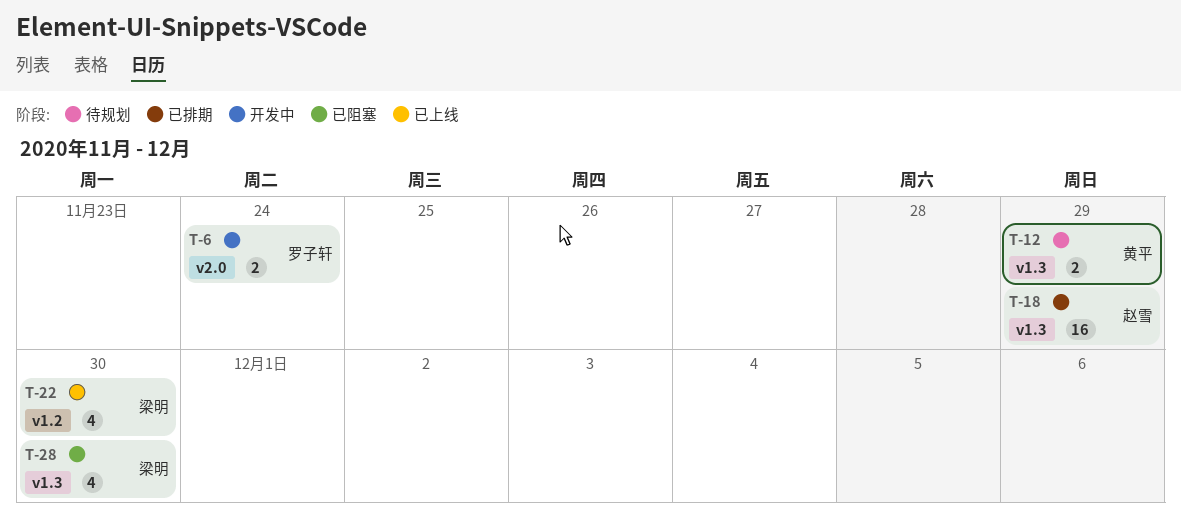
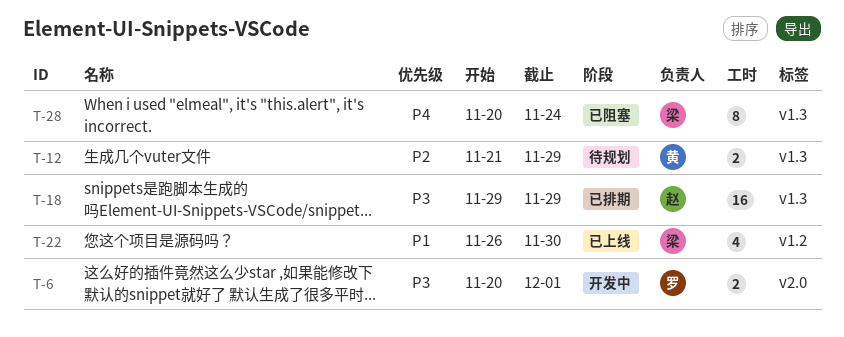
T-6, due: Nov 24 -> Dec 1
T-28, estimate: 4 -> 8
T-28, due: Nov 30 -> Nov 24

